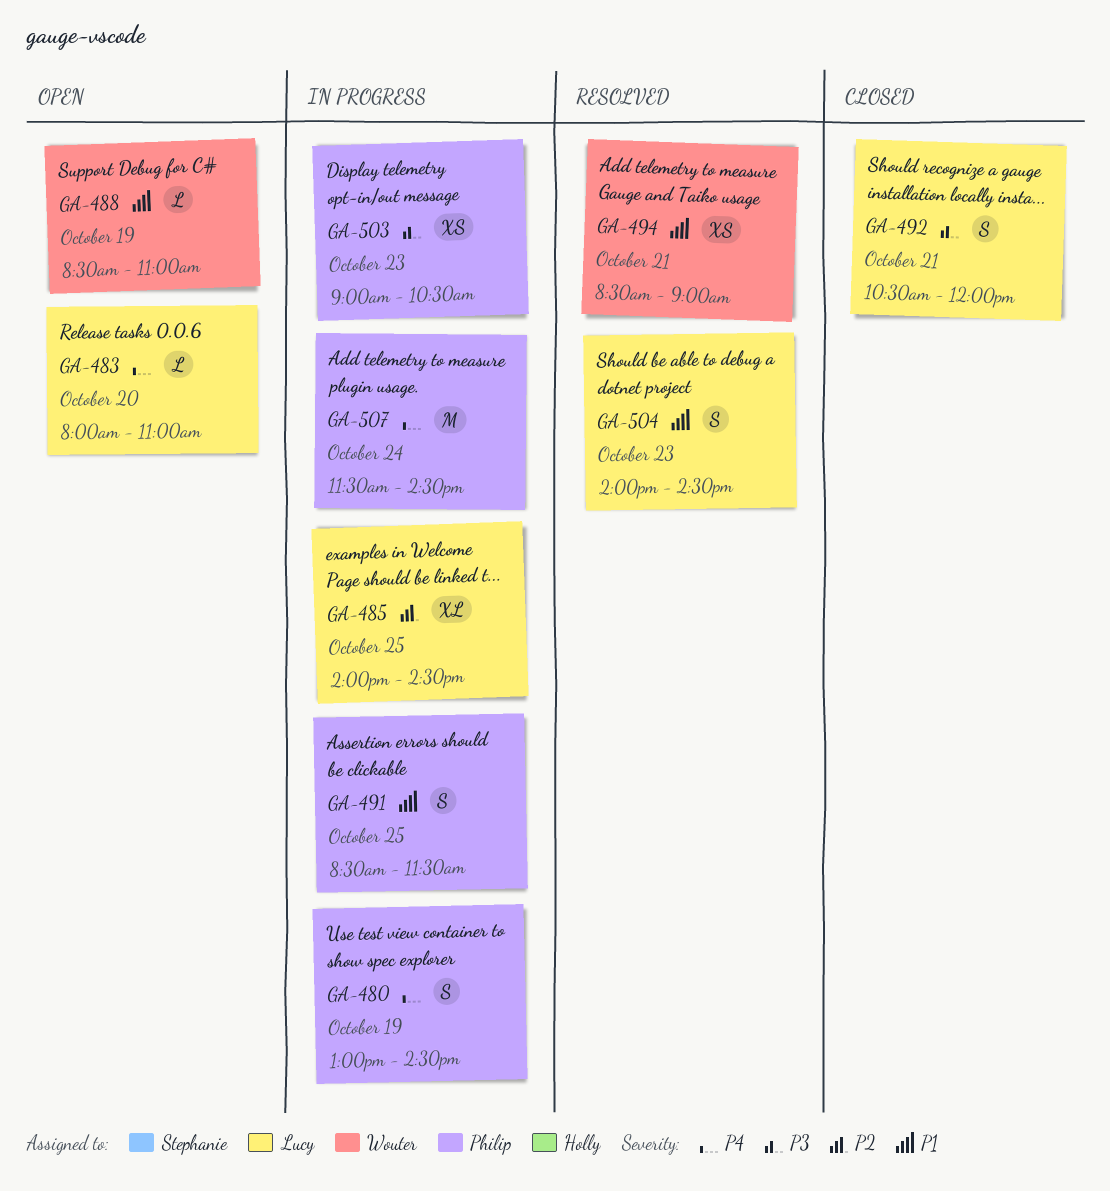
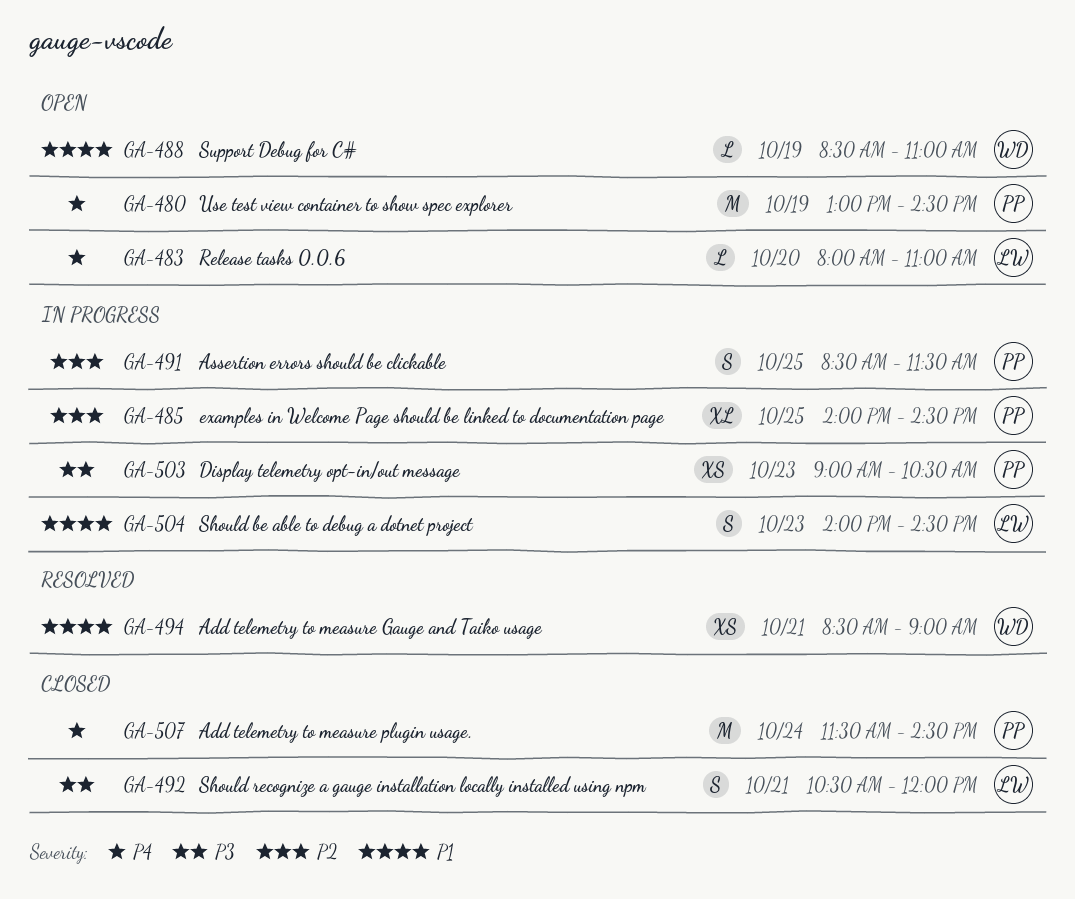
GA-480, status: In progress -> Open
GA-480, estimate: S -> M
GA-485, owner: Lucy -> Philip
GA-491, priority: P1 -> P2
GA-504, status: Resolved -> In progress
GA-507, status: In progress -> Closed

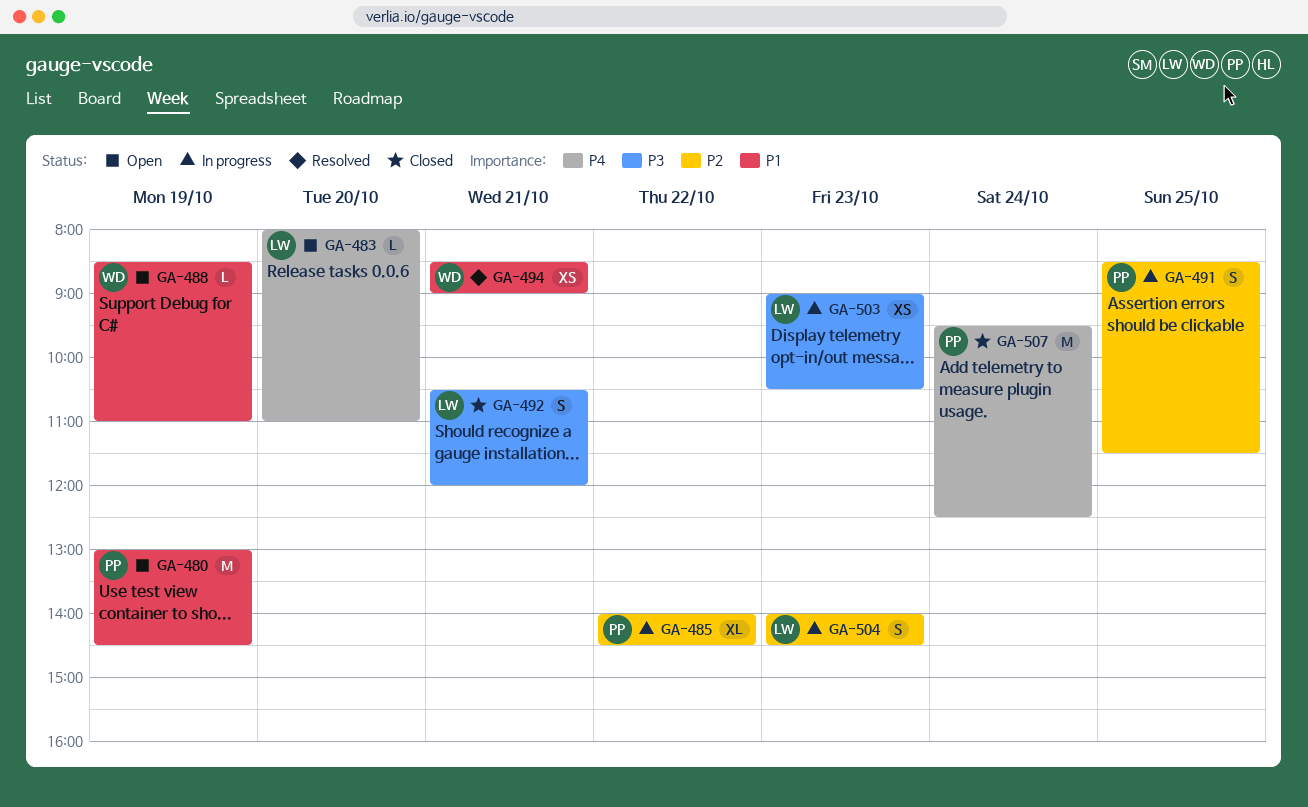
GA-480, priority: P4 -> P1
GA-485, day: Oct 25 -> Oct 22
GA-503, owner: PP -> LW
GA-504, priority: P1 -> P2
GA-507, begins: 11:30 -> 09:30
GA-507, ends: 14:30 -> 12:30

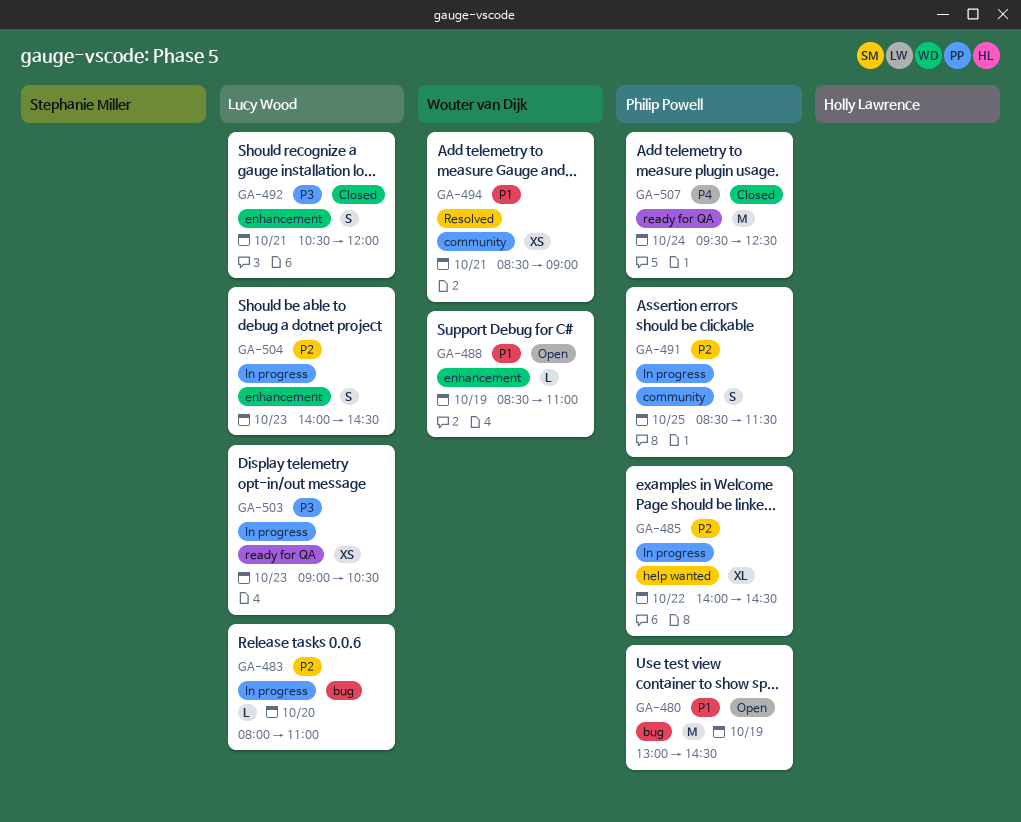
GA-483, status: Open -> In progress
GA-483, priority: P4 -> P2

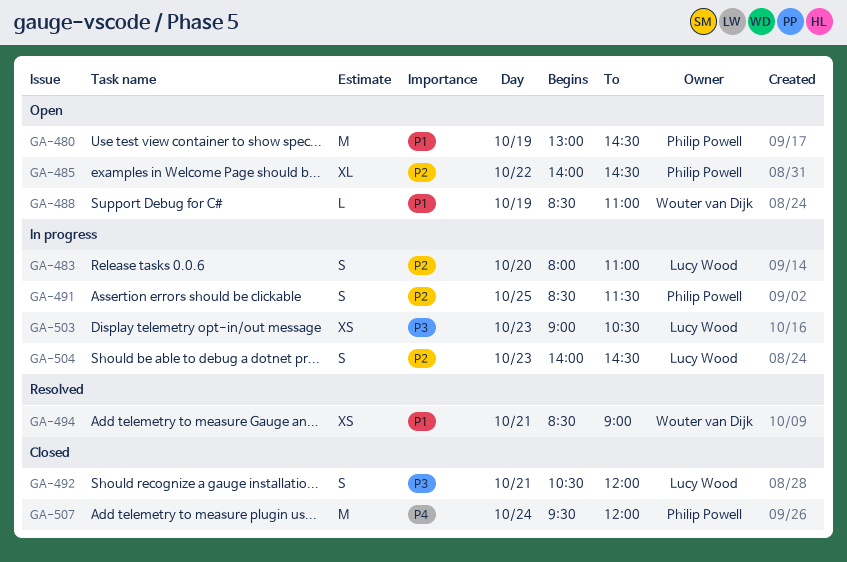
GA-483, estimate: L -> S
GA-485, status: In progress -> Open
GA-507, ends: 12:30 -> 12:00

